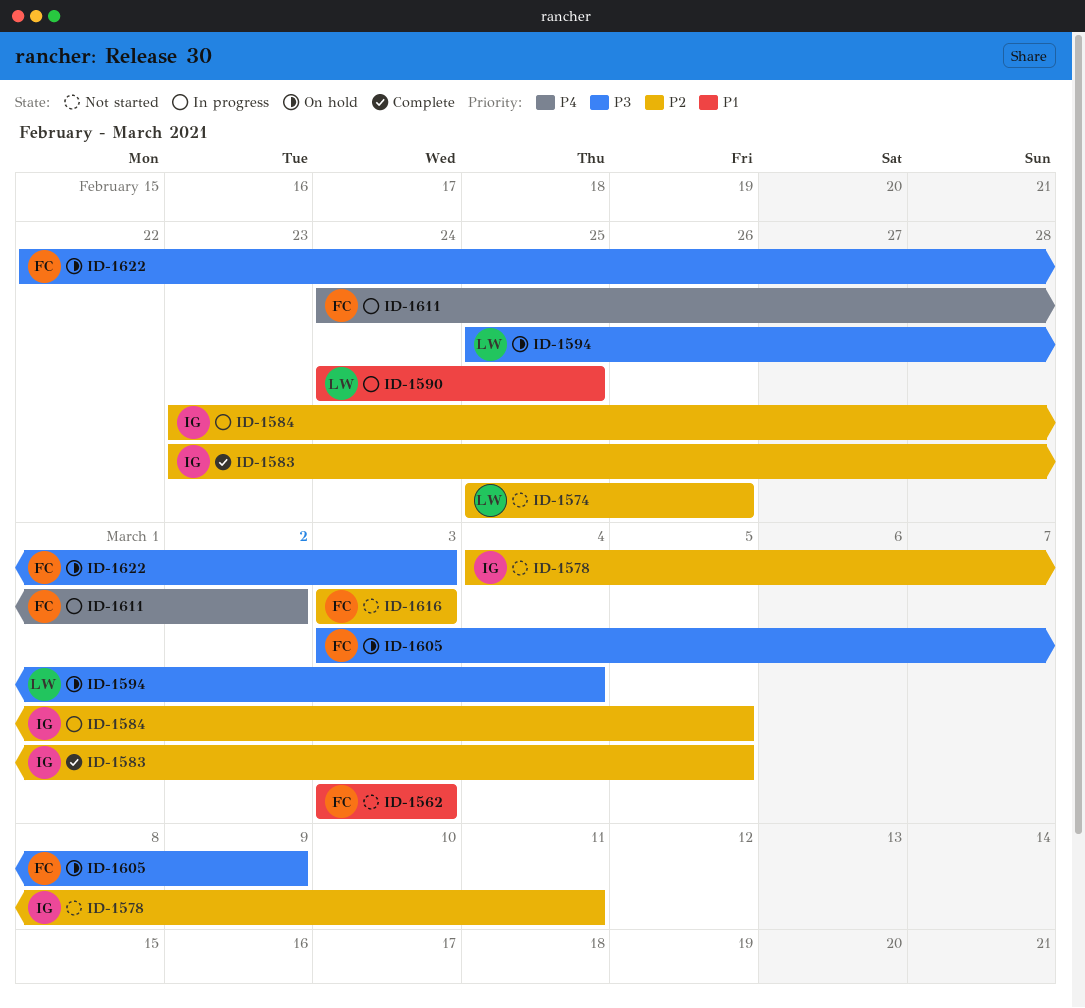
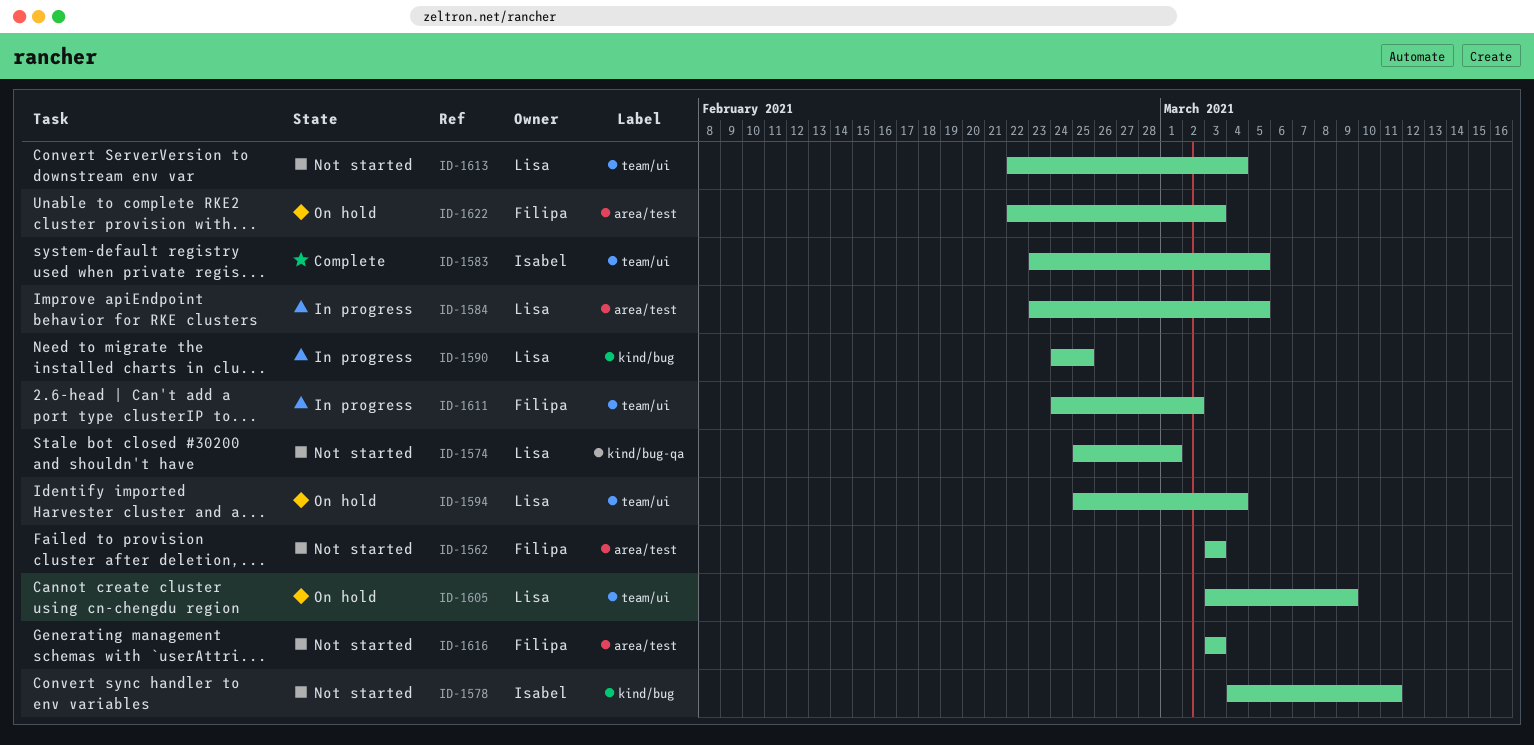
ID-1574, due: Feb 26 -> Mar 1
ID-1584, owner: Isabel -> Lisa
ID-1605, owner: Filipa -> Lisa
ID-1613: none -> present

